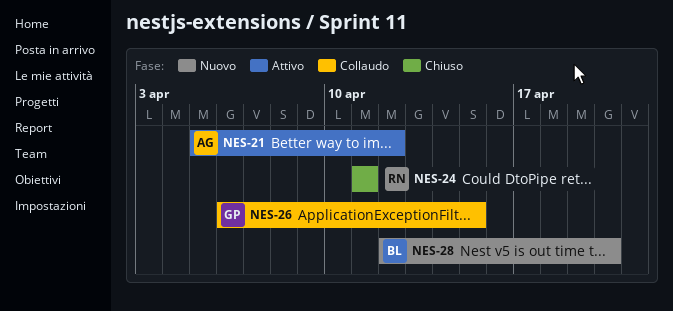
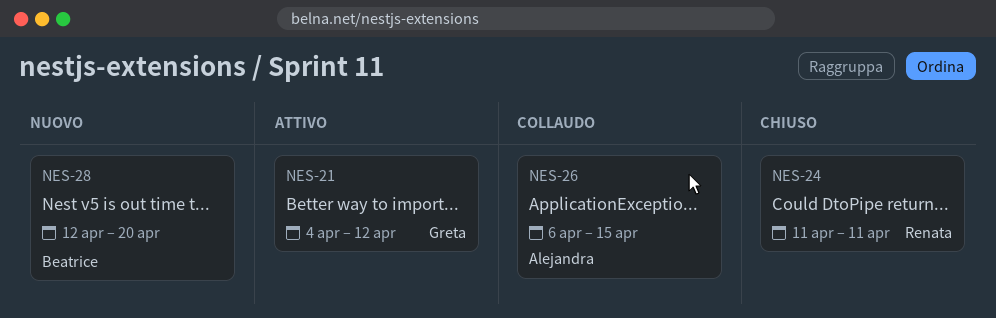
NES-21, owner: Alejandra -> Greta
NES-21, start: Apr 5 -> Apr 4
NES-26, owner: Greta -> Alejandra

